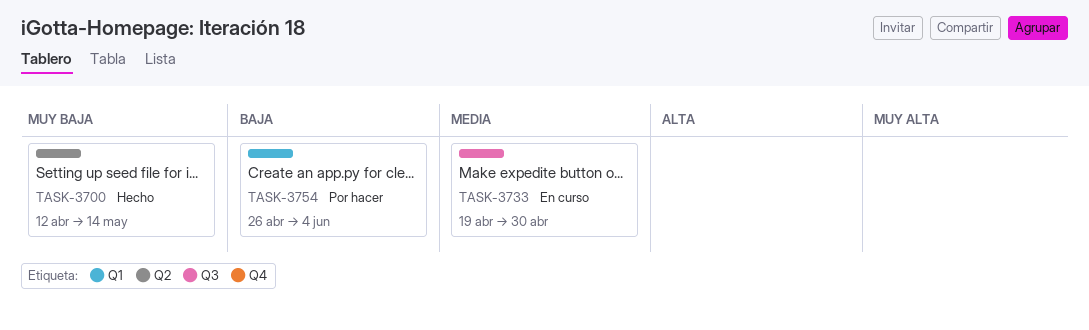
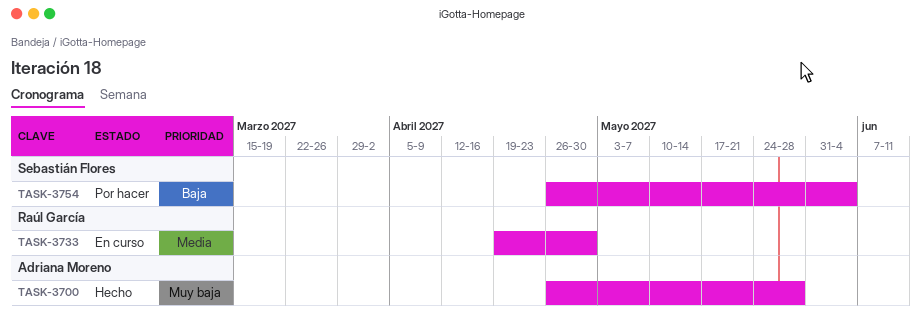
TASK-3700, start: Apr 12 -> Apr 26
TASK-3700, due: May 14 -> May 28

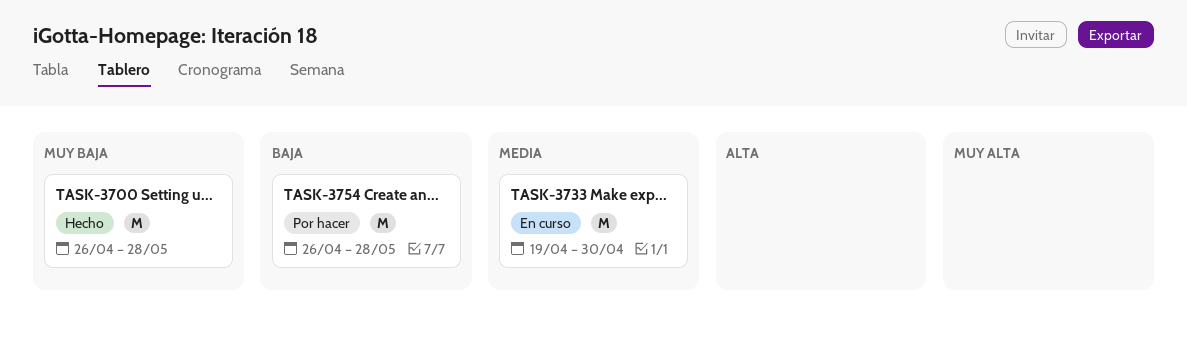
TASK-3754, due: Jun 4 -> May 28

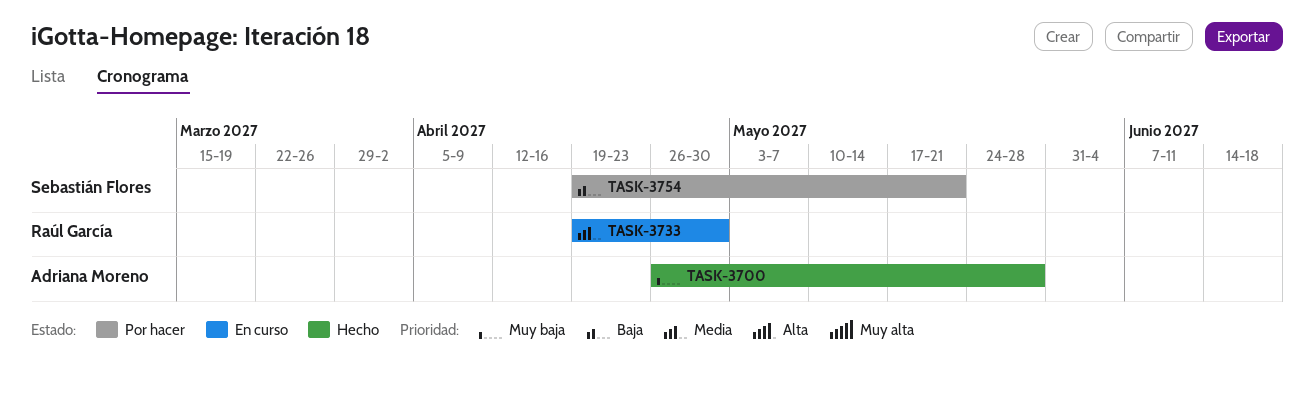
TASK-3754, start: Apr 26 -> Apr 19
TASK-3754, due: May 28 -> May 21

